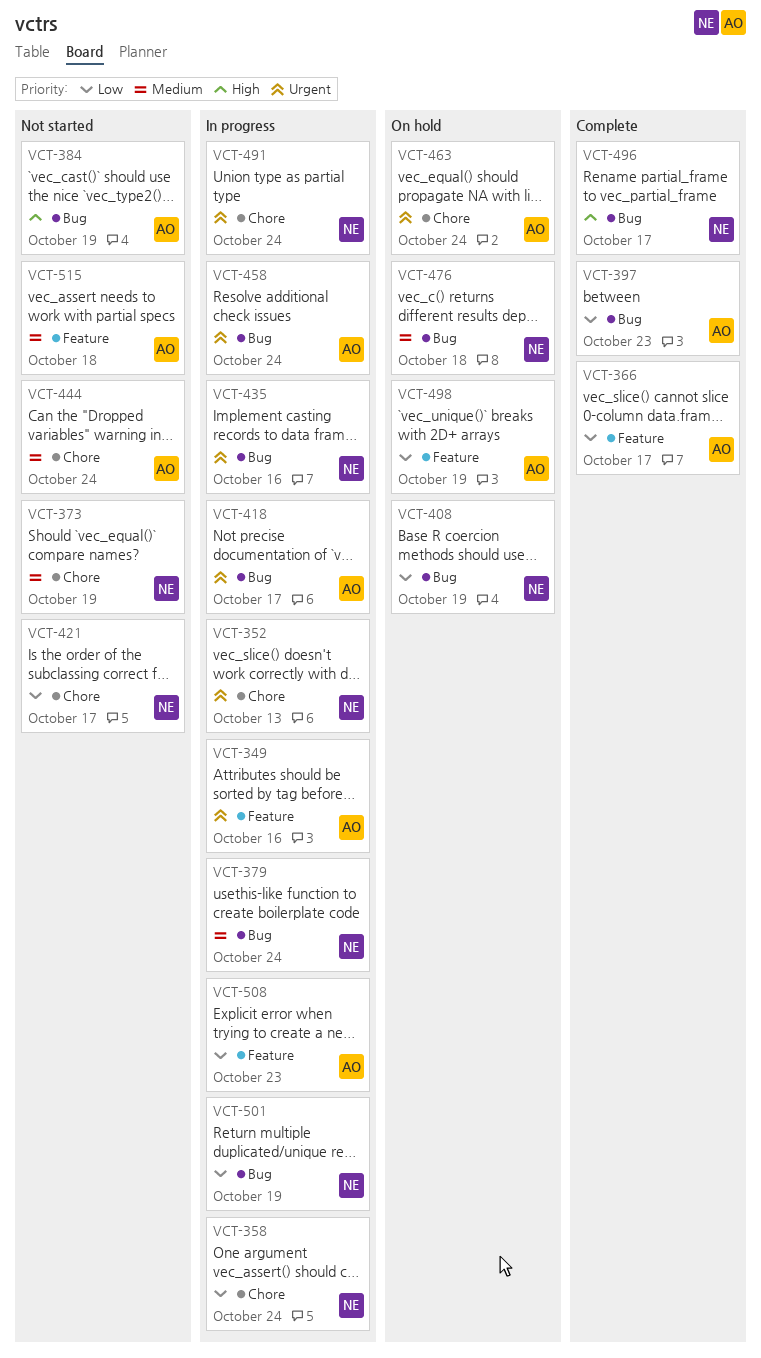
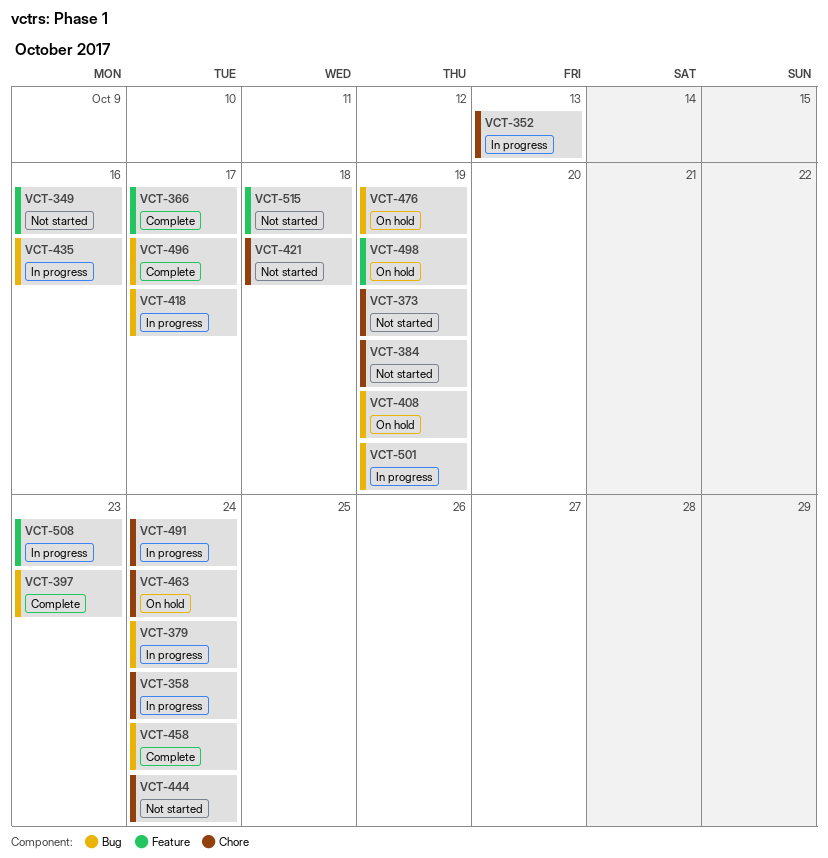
VCT-349, status: In progress -> Not started
VCT-384, label: Bug -> Chore
VCT-421, due: Oct 17 -> Oct 18
VCT-458, status: In progress -> Complete
VCT-476, due: Oct 18 -> Oct 19

